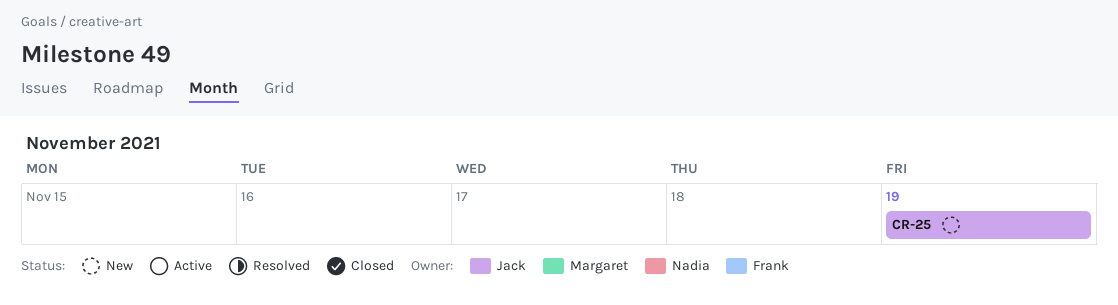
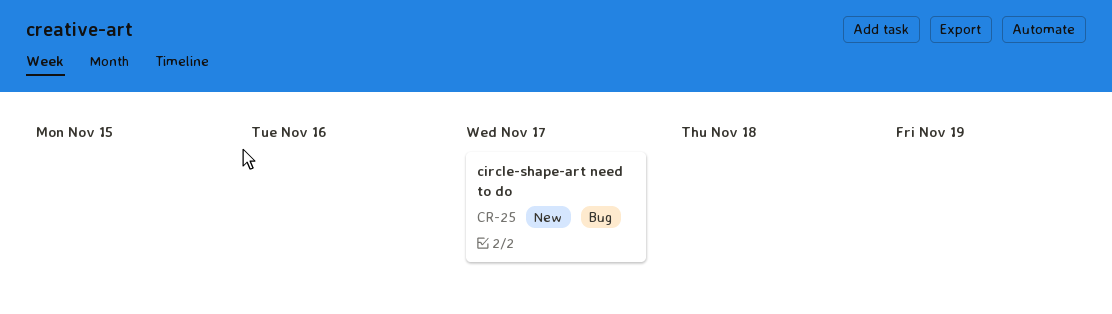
CR-25, due: Nov 19 -> Nov 17

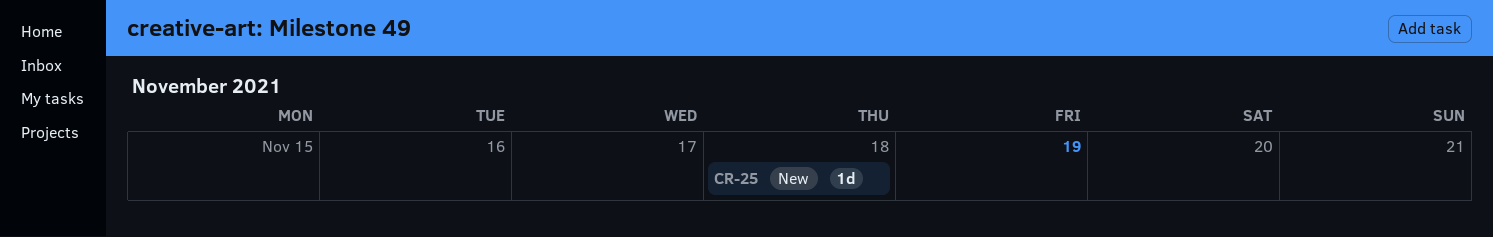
CR-25, due: Nov 17 -> Nov 18

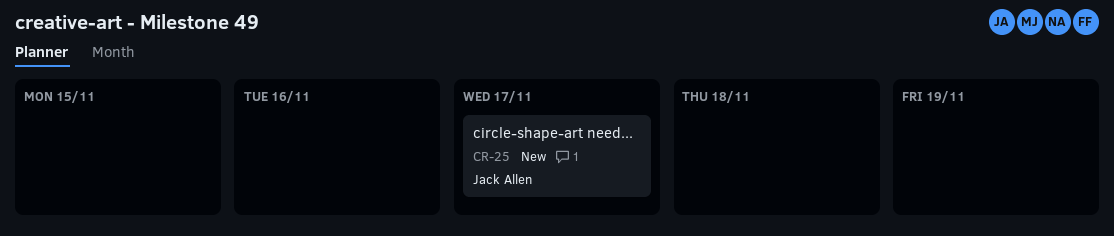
CR-25, due: Nov 18 -> Nov 17

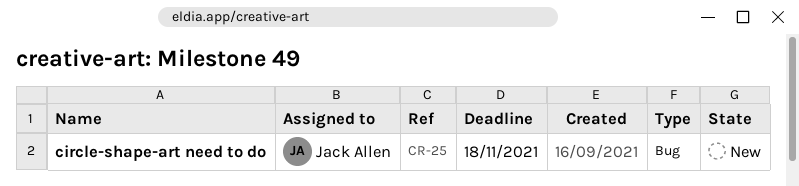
CR-25, due: Nov 17 -> Nov 18

